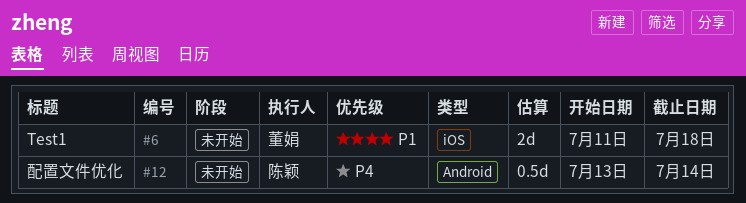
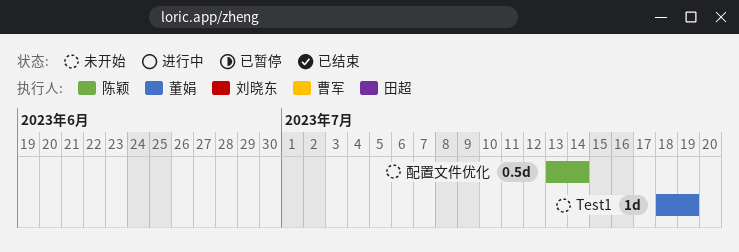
Test1, estimate: 2d -> 1d
Test1, start: Jul 11 -> Jul 18
Test1, due: Jul 18 -> Jul 19

